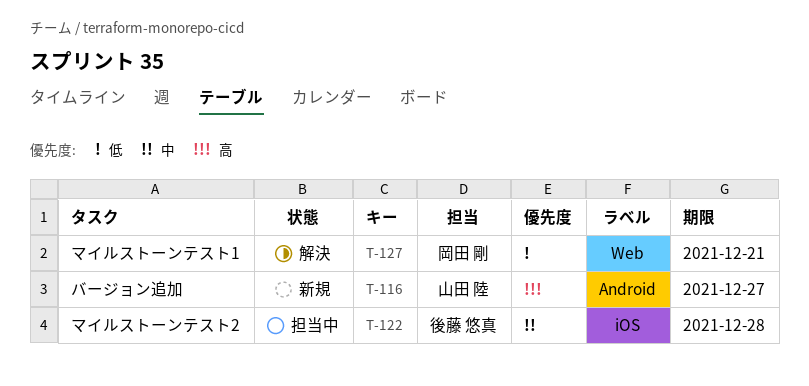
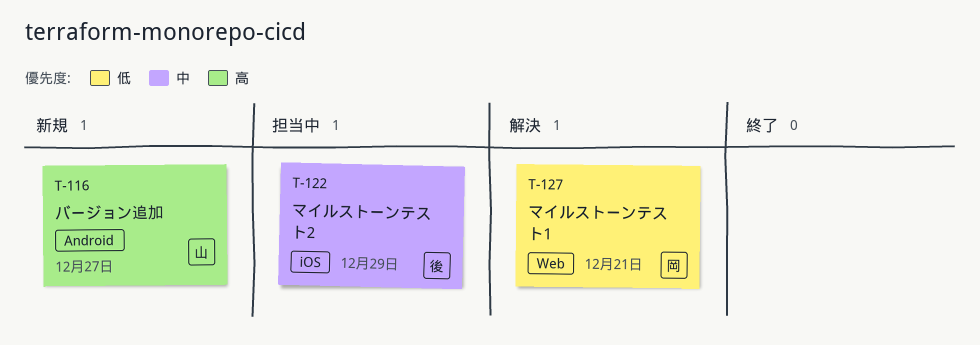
T-122, due: Dec 28 -> Dec 29

